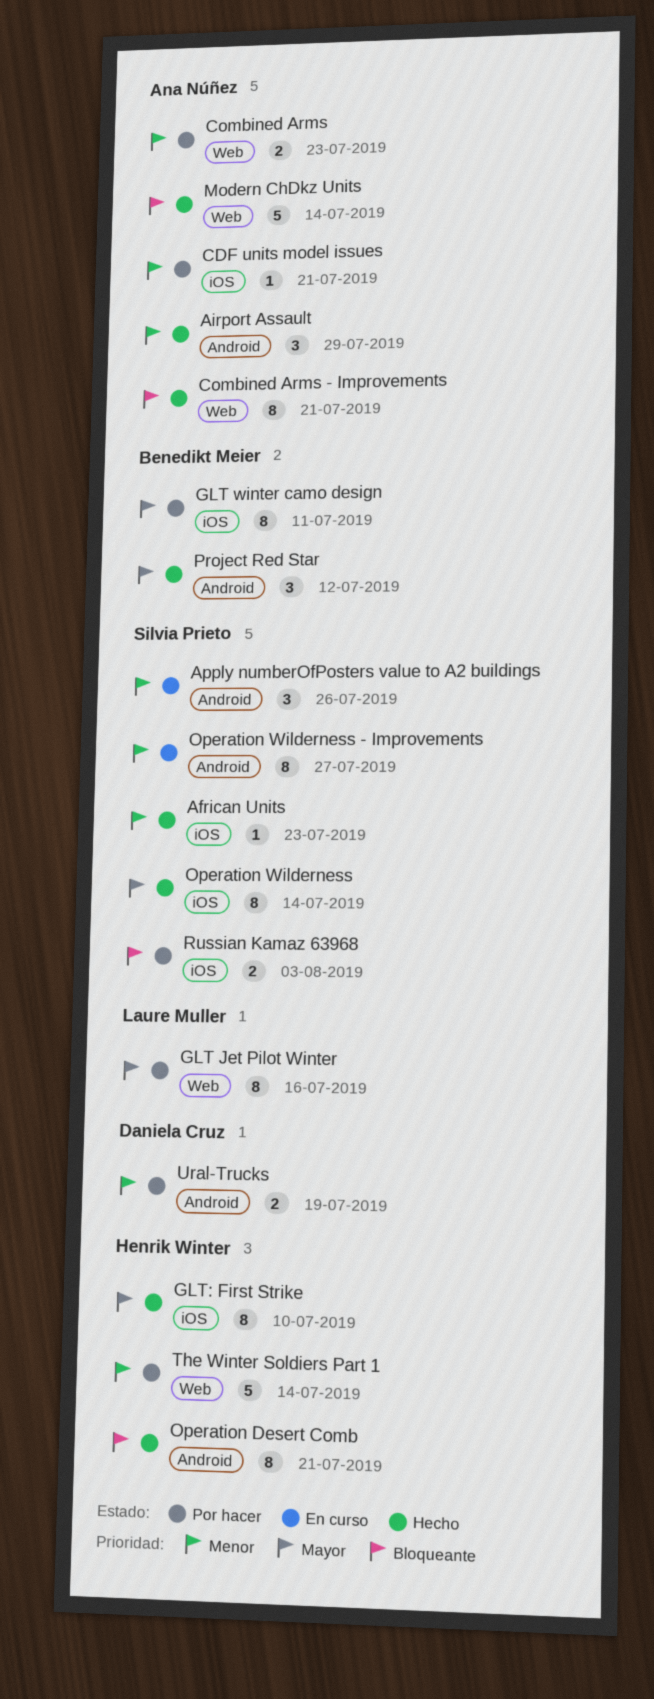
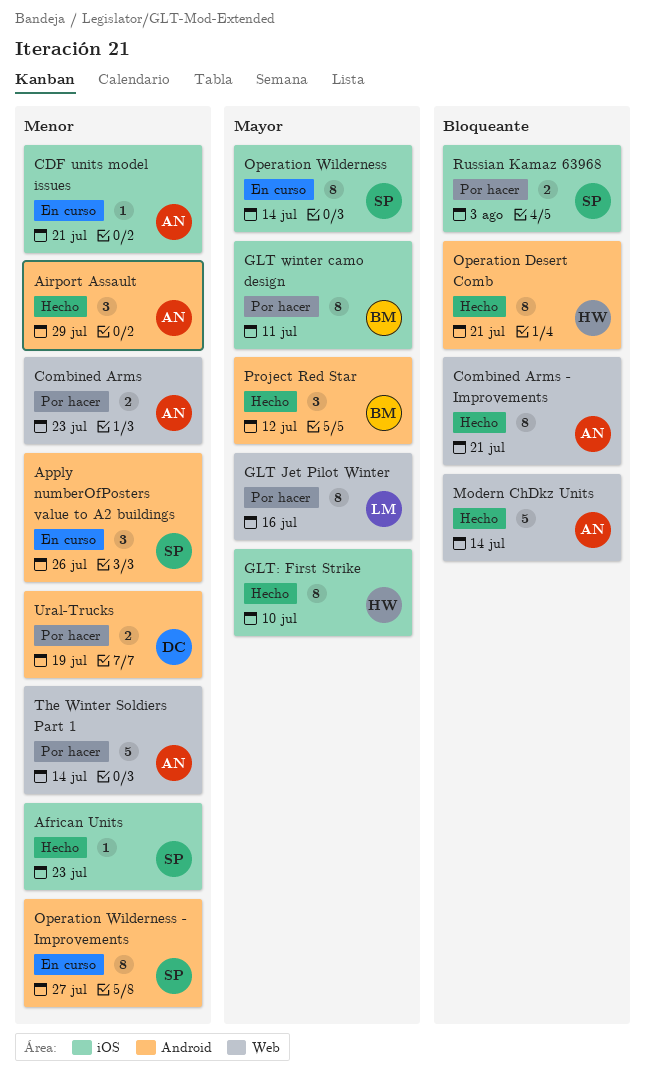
CDF units model issues, status: Por hacer -> En curso
Operation Wilderness, status: Hecho -> En curso
The Winter Soldiers Part 1, owner: Henrik Winter -> Ana Núñez

